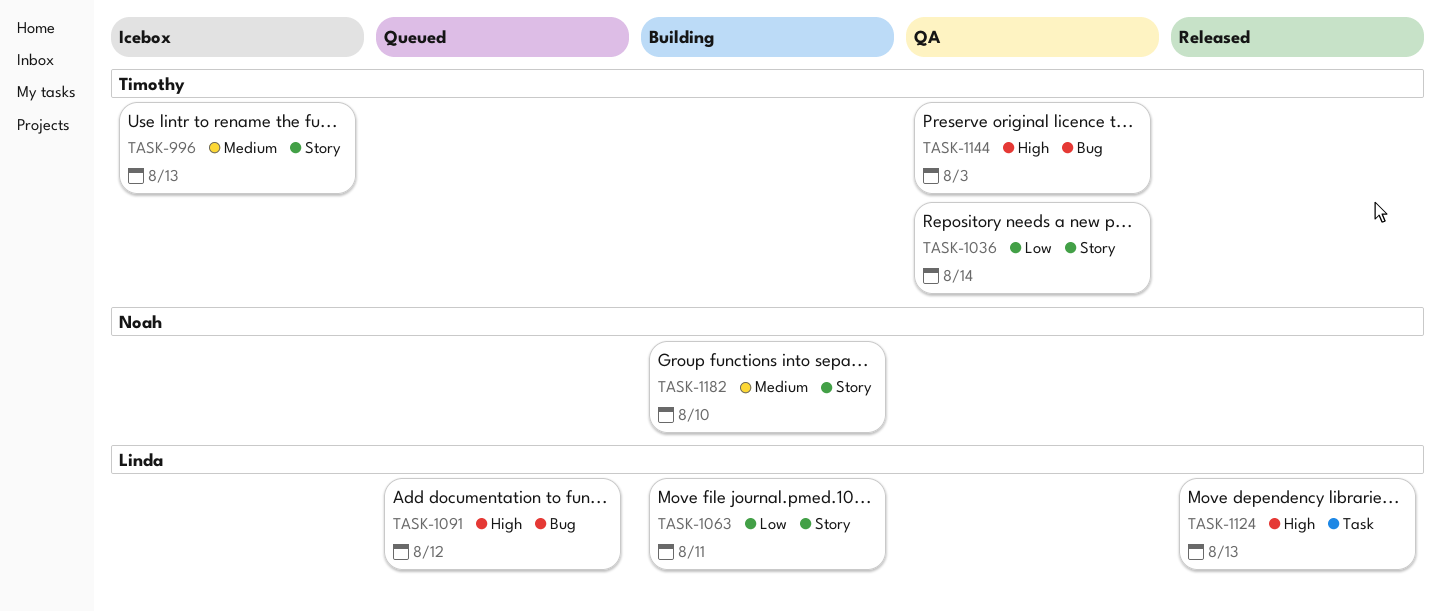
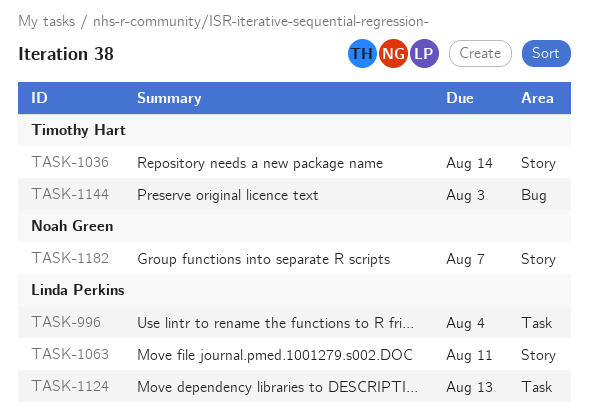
TASK-996, owner: Timothy Hart -> Linda Perkins
TASK-996, label: Story -> Task
TASK-996, due: Aug 13 -> Aug 4
TASK-1091: present -> none
TASK-1182, due: Aug 10 -> Aug 7

